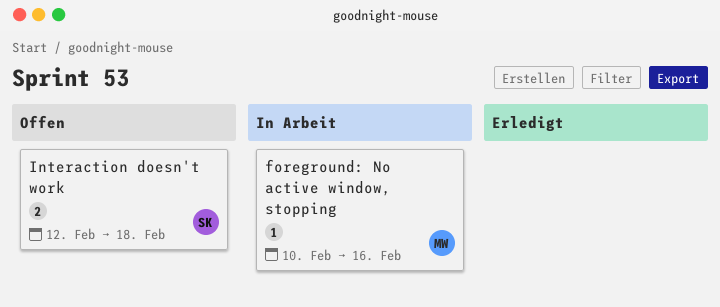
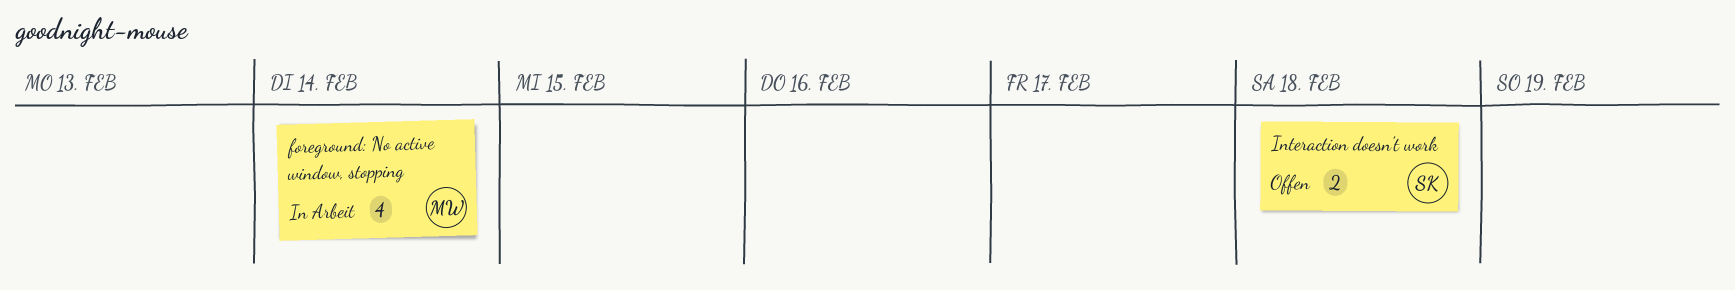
foreground: No active window, stopping, estimate: 1 -> 4
foreground: No active window, stopping, due: Feb 16 -> Feb 14

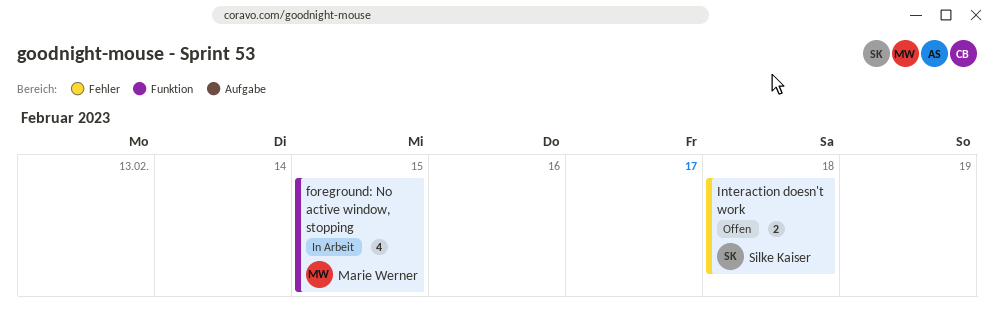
foreground: No active window, stopping, due: Feb 14 -> Feb 15

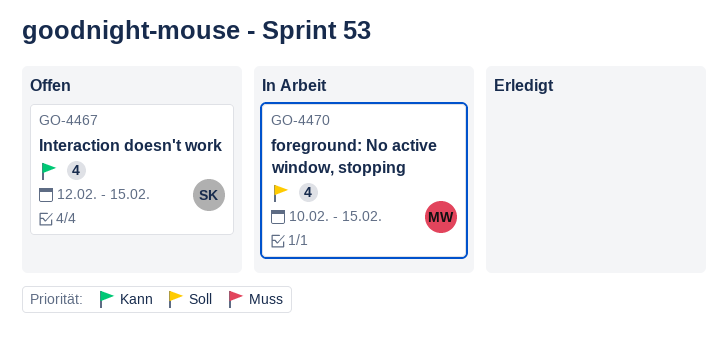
Interaction doesn't work, estimate: 2 -> 4
Interaction doesn't work, due: Feb 18 -> Feb 15

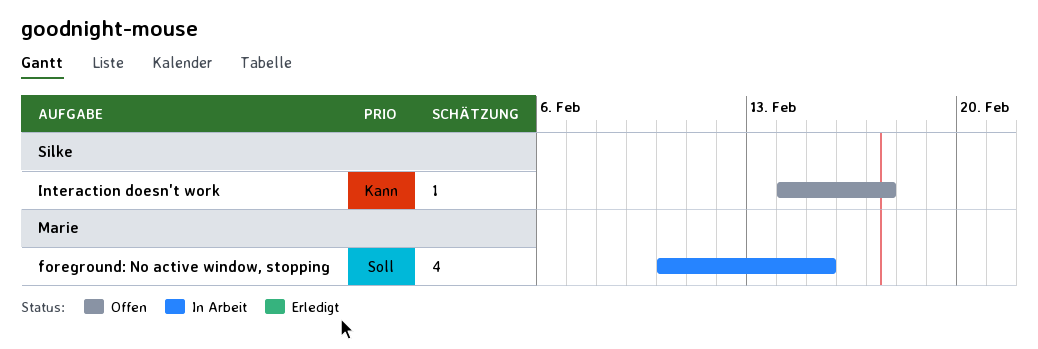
Interaction doesn't work, estimate: 4 -> 1
Interaction doesn't work, start: Feb 12 -> Feb 14
Interaction doesn't work, due: Feb 15 -> Feb 17

